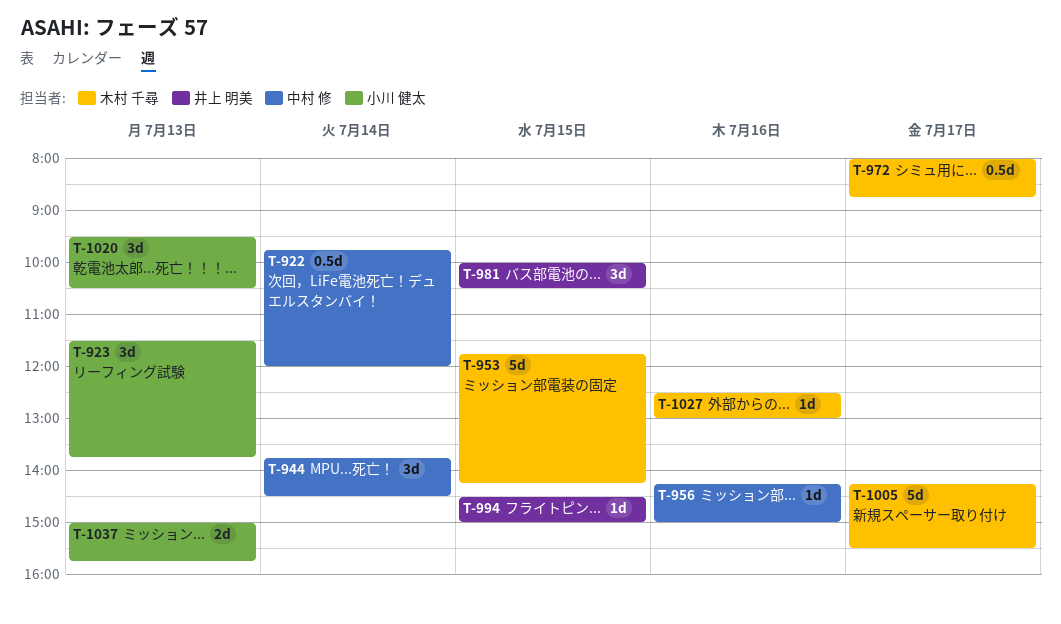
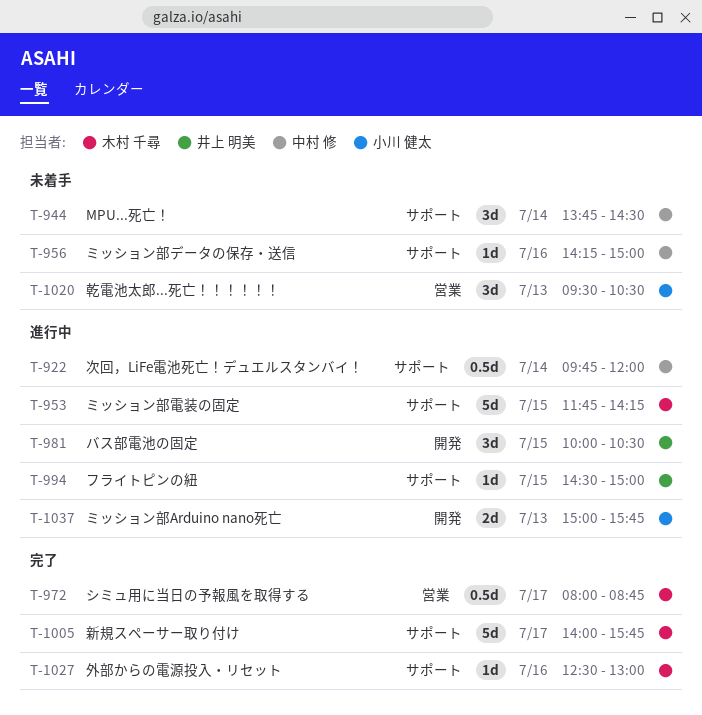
T-923: present -> none
T-1005, begins: 14:15 -> 14:00
T-1005, ends: 15:30 -> 15:45

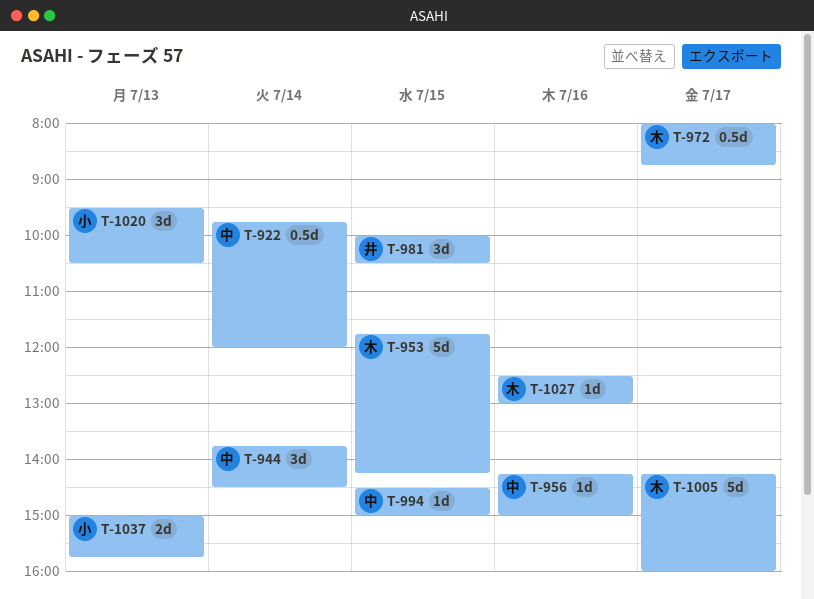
T-994, owner: 井上 明美 -> 中村 修
T-1005, begins: 14:00 -> 14:15
T-1005, ends: 15:45 -> 16:00

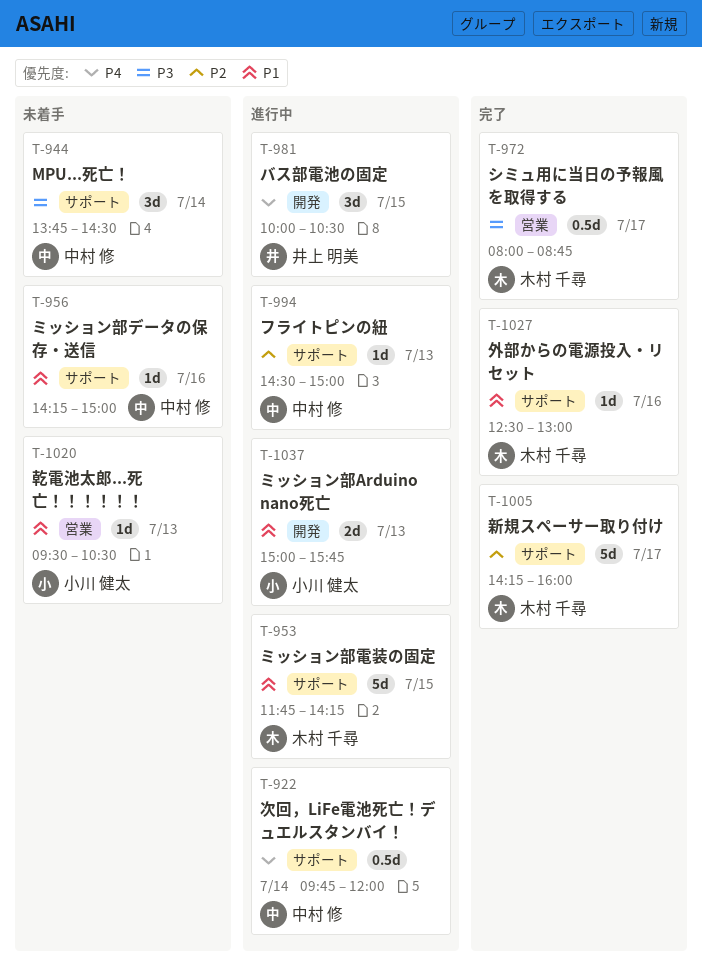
T-994, day: Jul 15 -> Jul 13
T-1020, estimate: 3d -> 1d

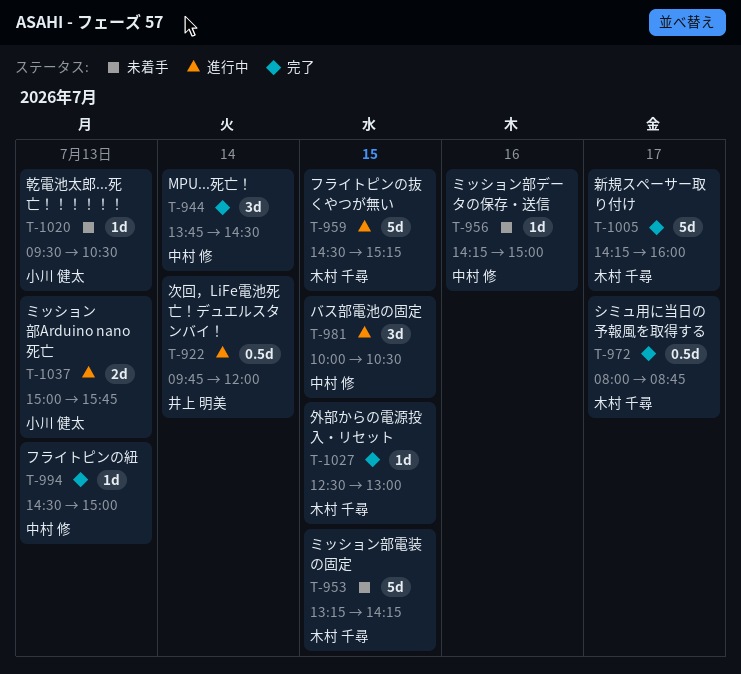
T-922, owner: 中村 修 -> 井上 明美
T-944, status: 未着手 -> 完了
T-953, status: 進行中 -> 未着手
T-953, begins: 11:45 -> 13:15
T-959: none -> present
T-981, owner: 井上 明美 -> 中村 修
T-994, status: 進行中 -> 完了
T-1027, day: Jul 16 -> Jul 15

